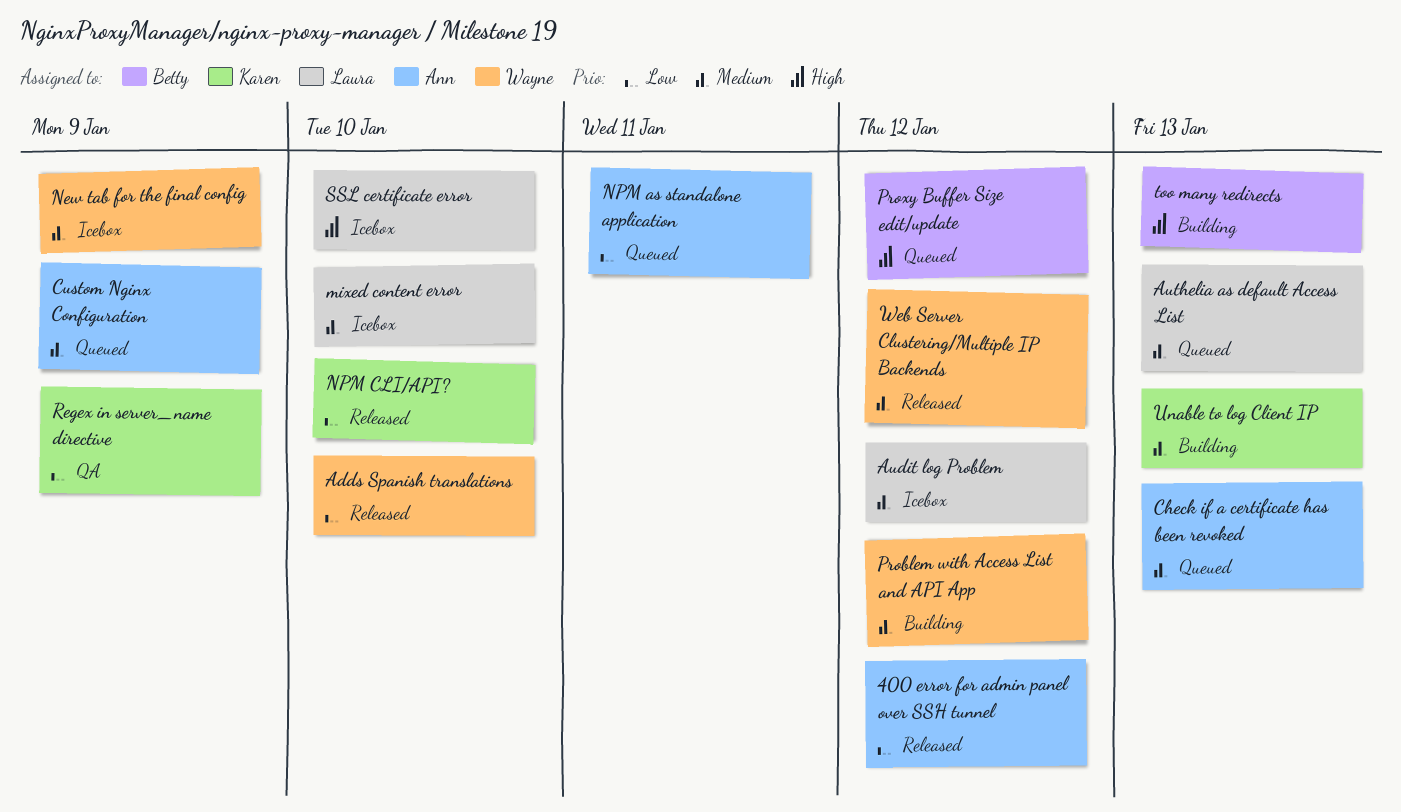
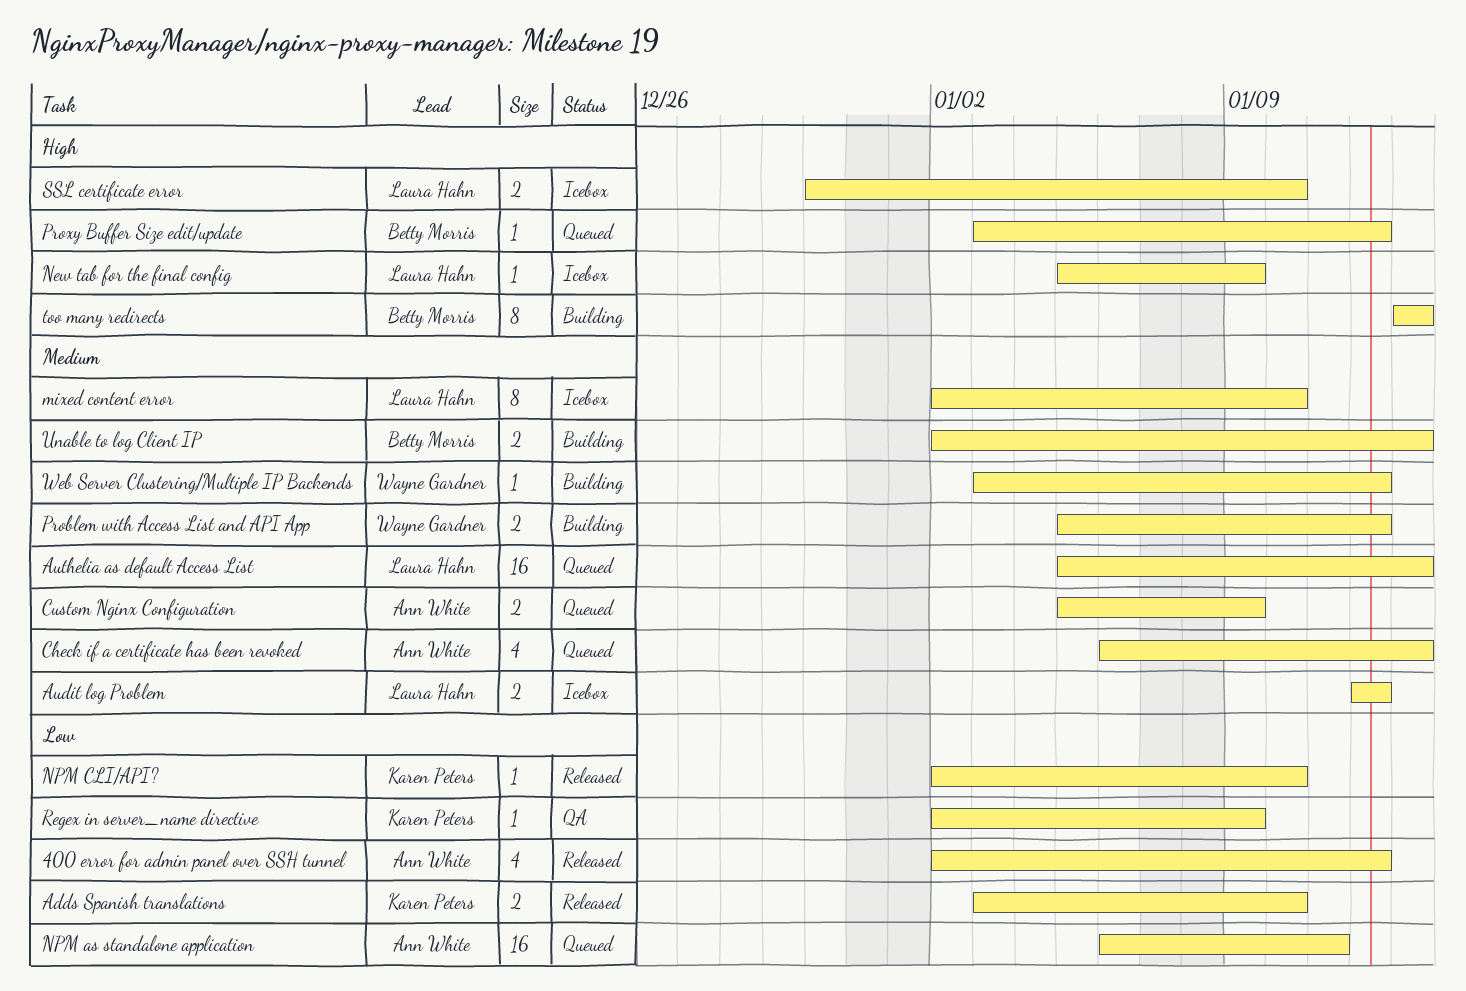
Adds Spanish translations, owner: Wayne Gardner -> Karen Peters
New tab for the final config, owner: Wayne Gardner -> Laura Hahn
New tab for the final config, priority: Medium -> High
Unable to log Client IP, owner: Karen Peters -> Betty Morris
Web Server Clustering/Multiple IP Backends, status: Released -> Building

